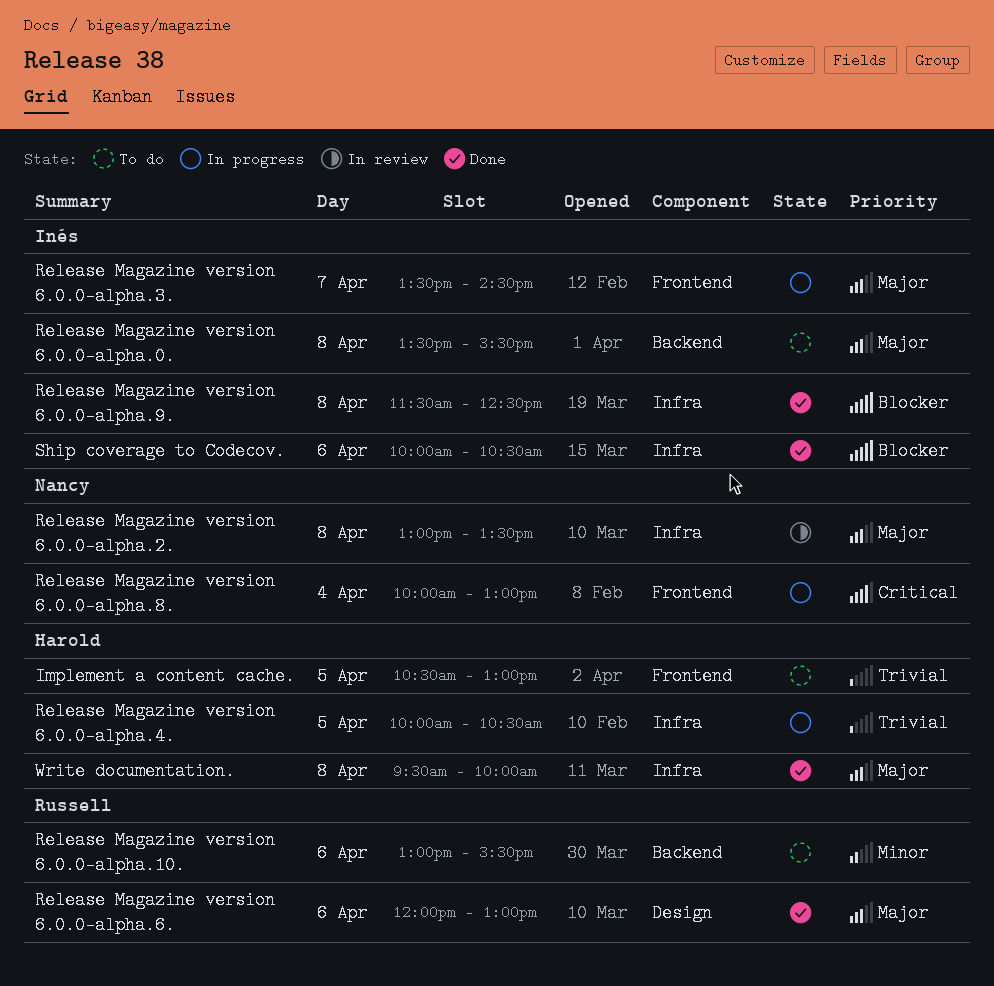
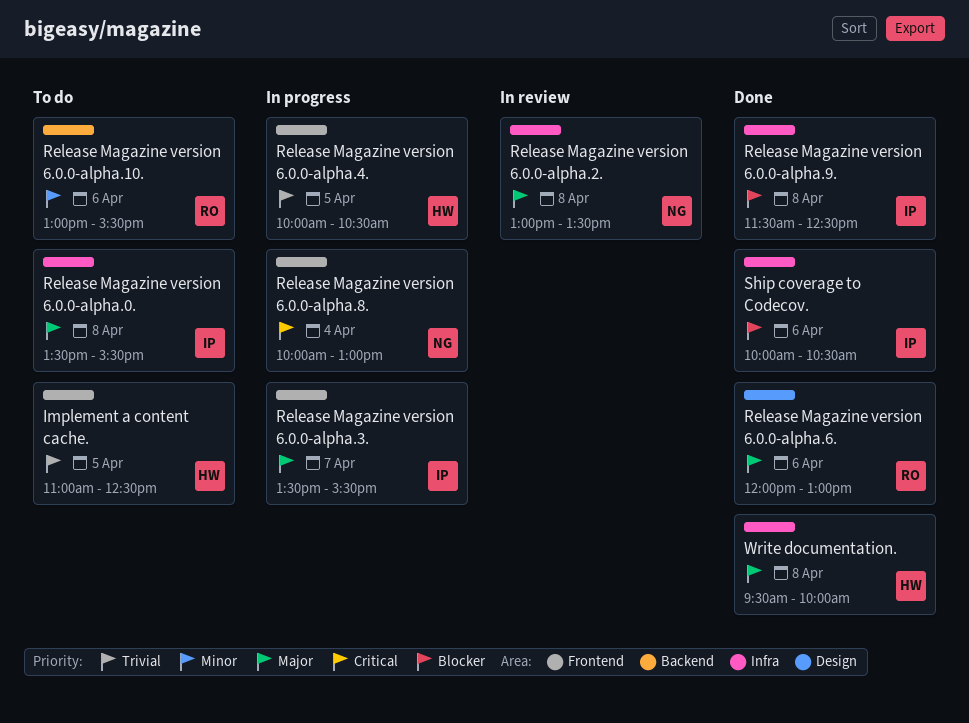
Implement a content cache., begins: 10:30 -> 11:00
Implement a content cache., ends: 13:00 -> 12:30
Release Magazine version 6.0.0-alpha.0., label: Backend -> Infra
Release Magazine version 6.0.0-alpha.3., ends: 14:30 -> 15:30
Release Magazine version 6.0.0-alpha.4., label: Infra -> Frontend

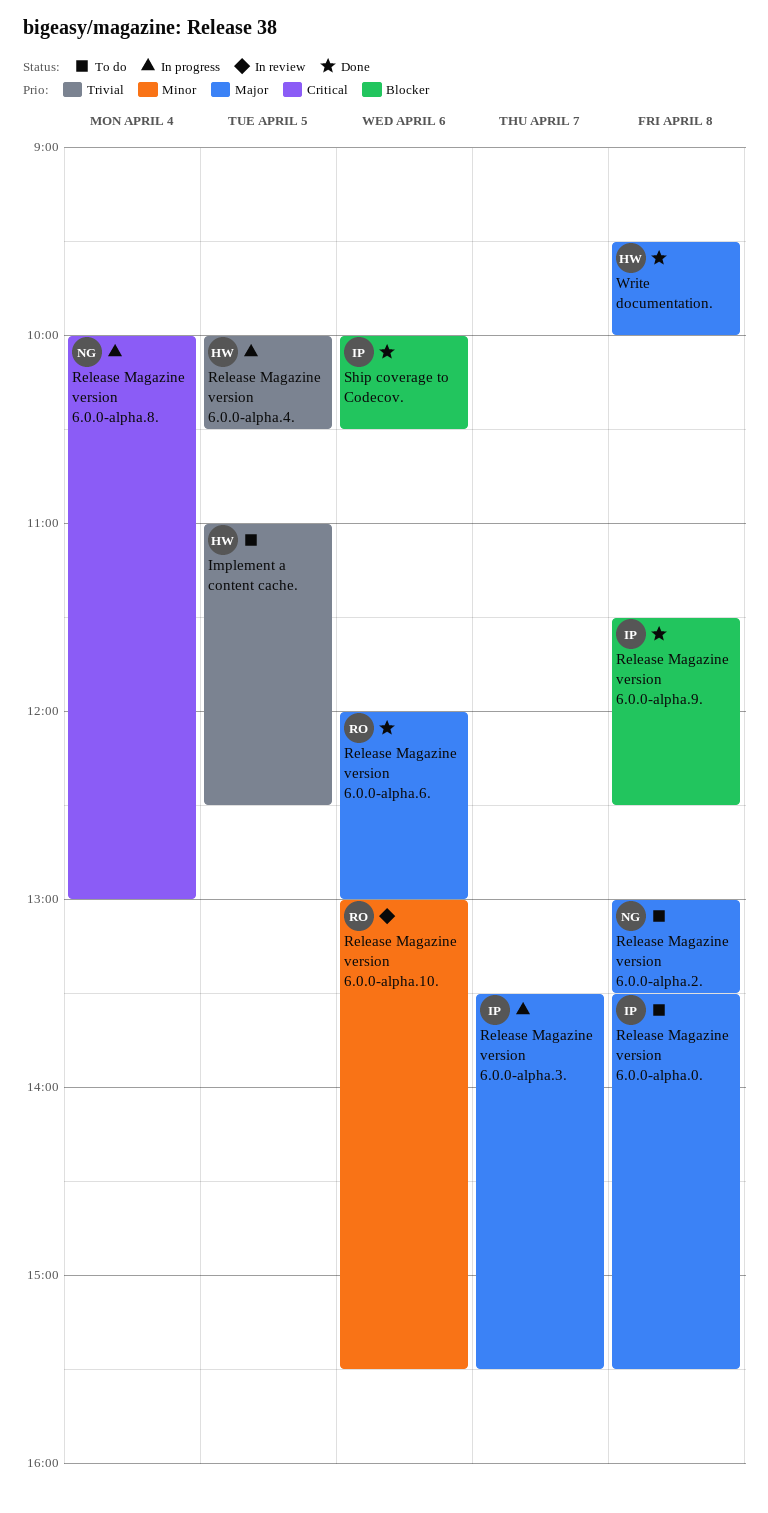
Release Magazine version 6.0.0-alpha.10., status: To do -> In review
Release Magazine version 6.0.0-alpha.2., status: In review -> To do

